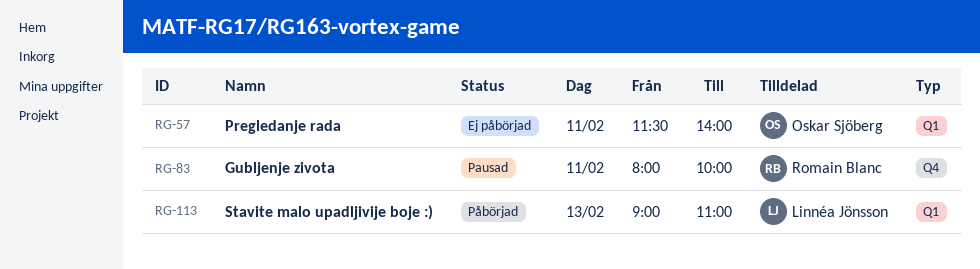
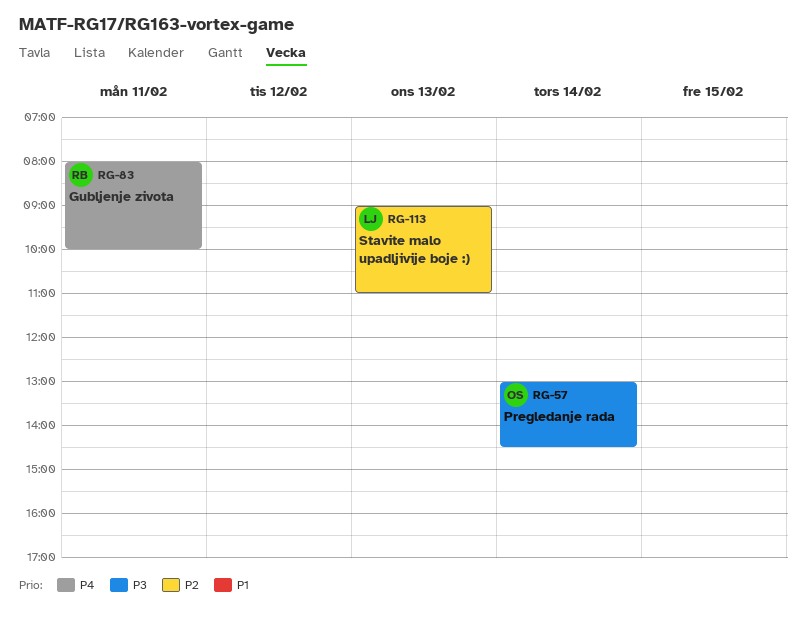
RG-57, day: Feb 11 -> Feb 14
RG-57, begins: 11:30 -> 13:00
RG-57, ends: 14:00 -> 14:30

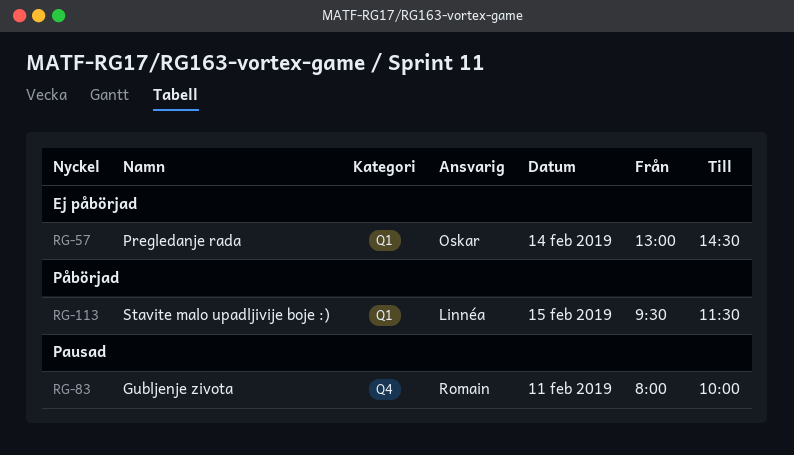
RG-113, day: Feb 13 -> Feb 15
RG-113, begins: 09:00 -> 09:30
RG-113, ends: 11:00 -> 11:30

